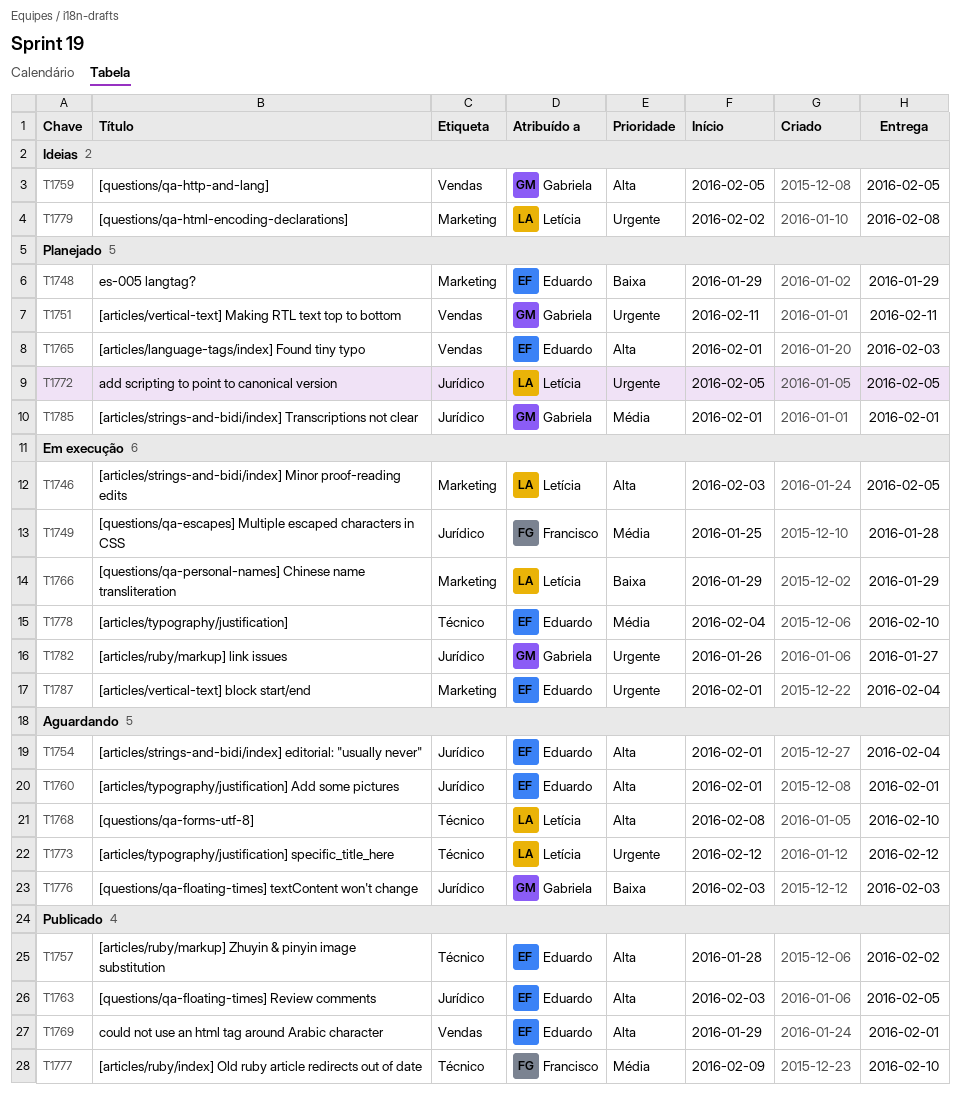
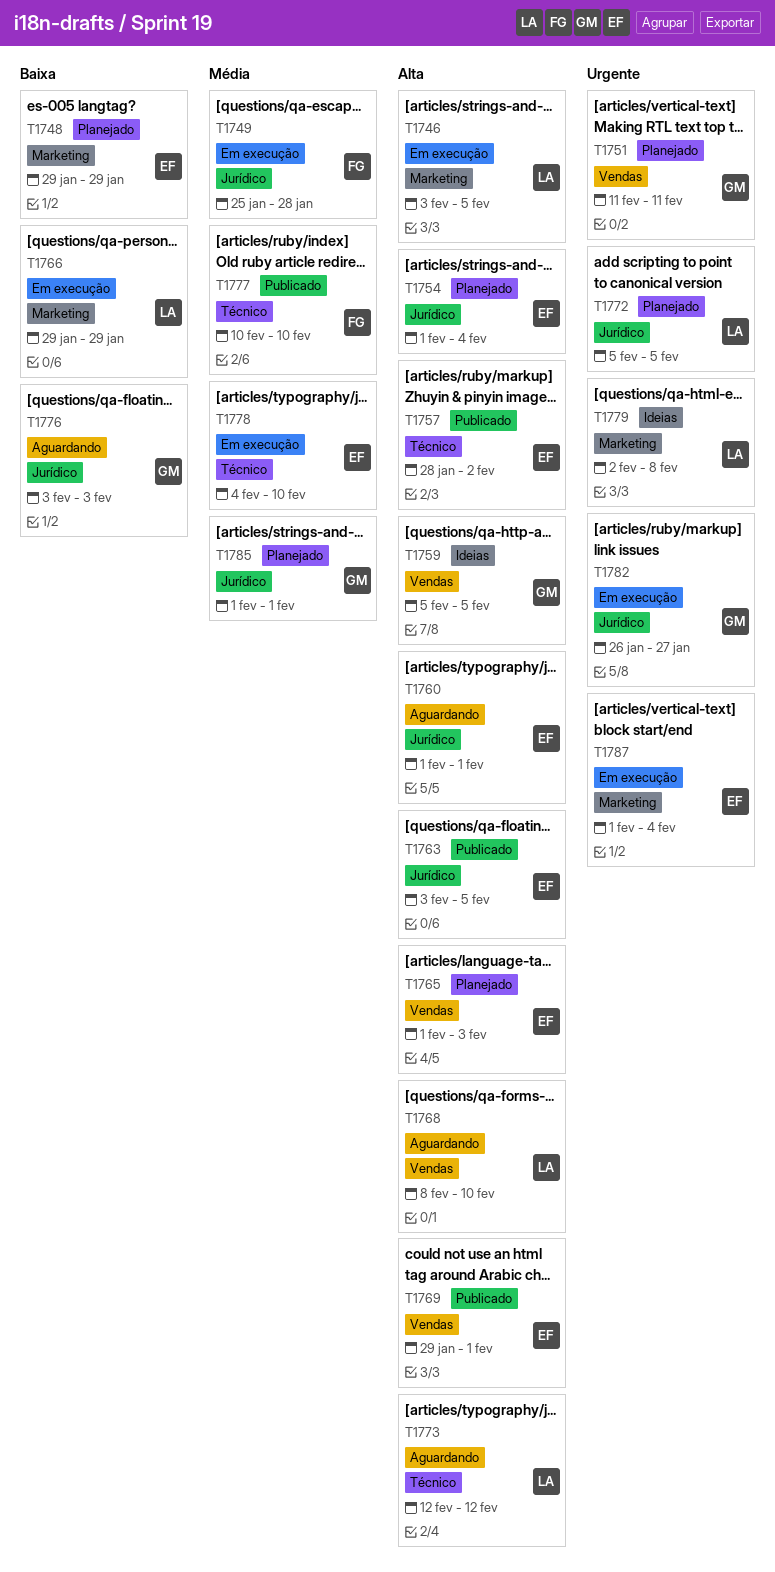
T1754, status: Aguardando -> Planejado
T1768, label: Técnico -> Vendas
T1773, priority: Urgente -> Alta
T1777, start: Feb 9 -> Feb 10

